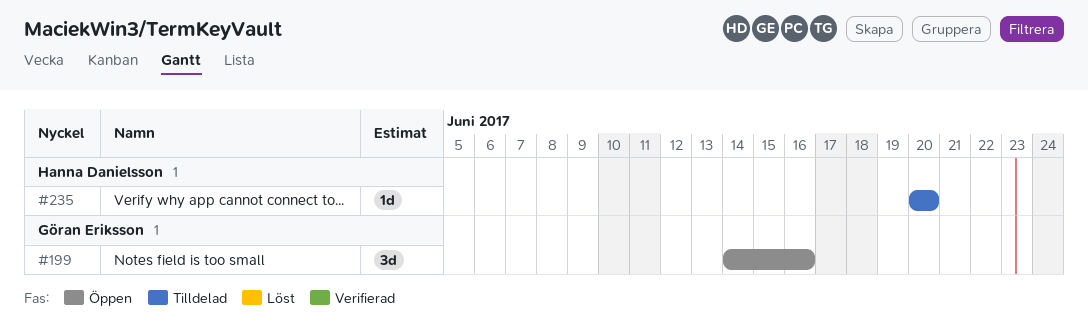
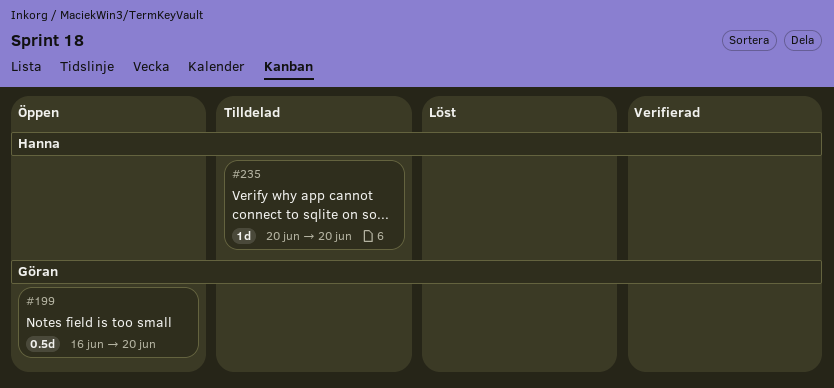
#199, estimate: 3d -> 0.5d
#199, start: Jun 14 -> Jun 16
#199, due: Jun 16 -> Jun 20

